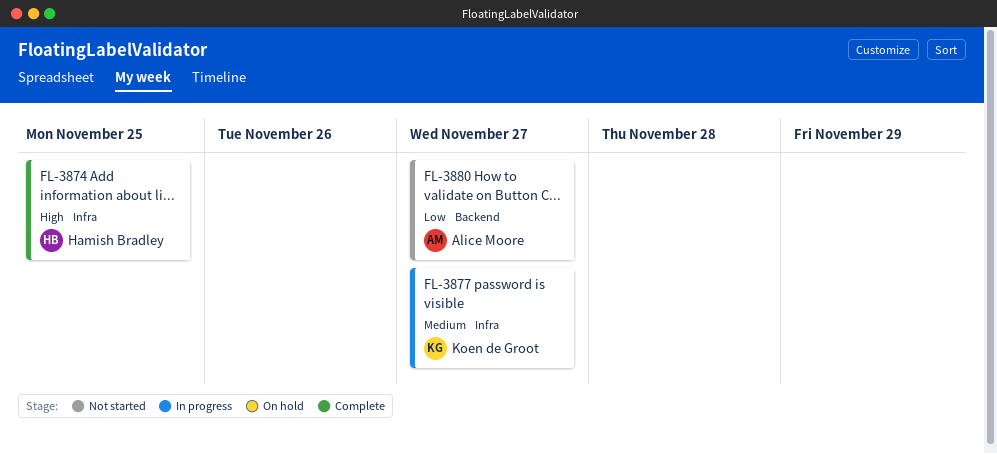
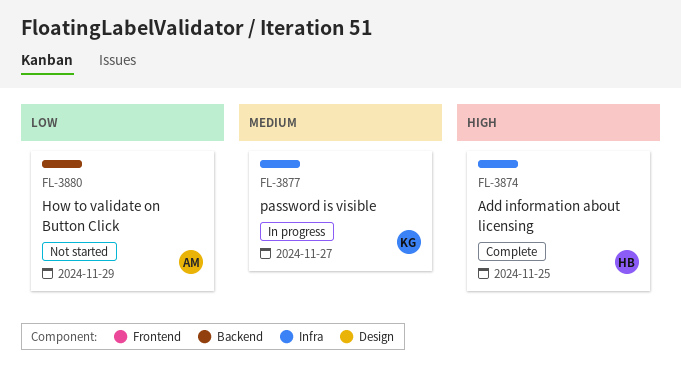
FL-3880, due: Nov 27 -> Nov 29

